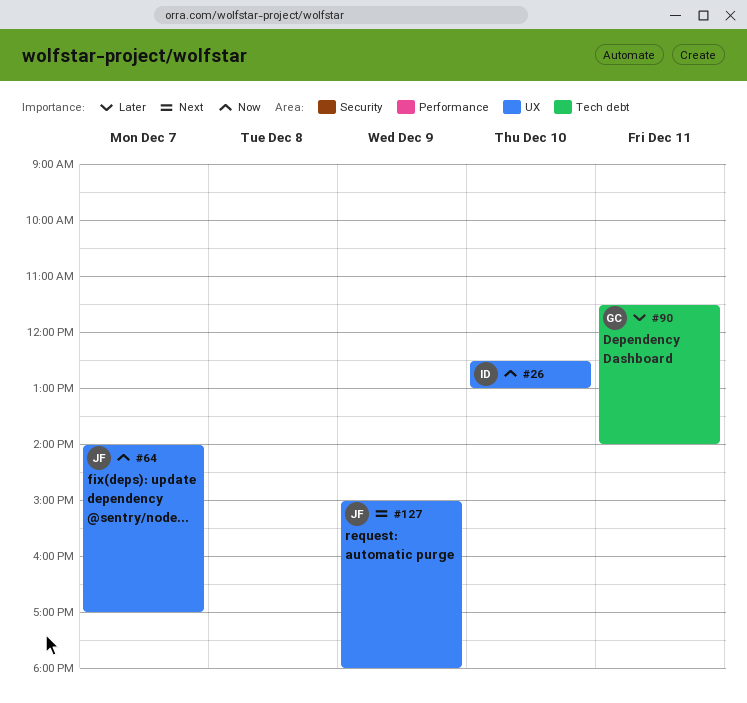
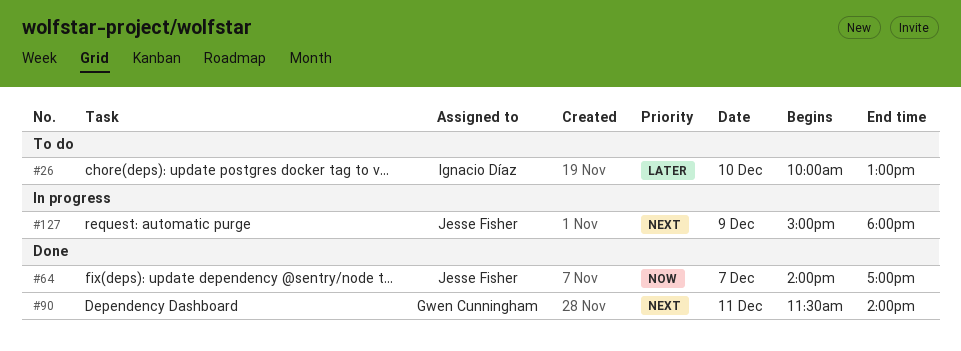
#26, priority: Now -> Later
#26, begins: 12:30 -> 10:00
#90, priority: Later -> Next

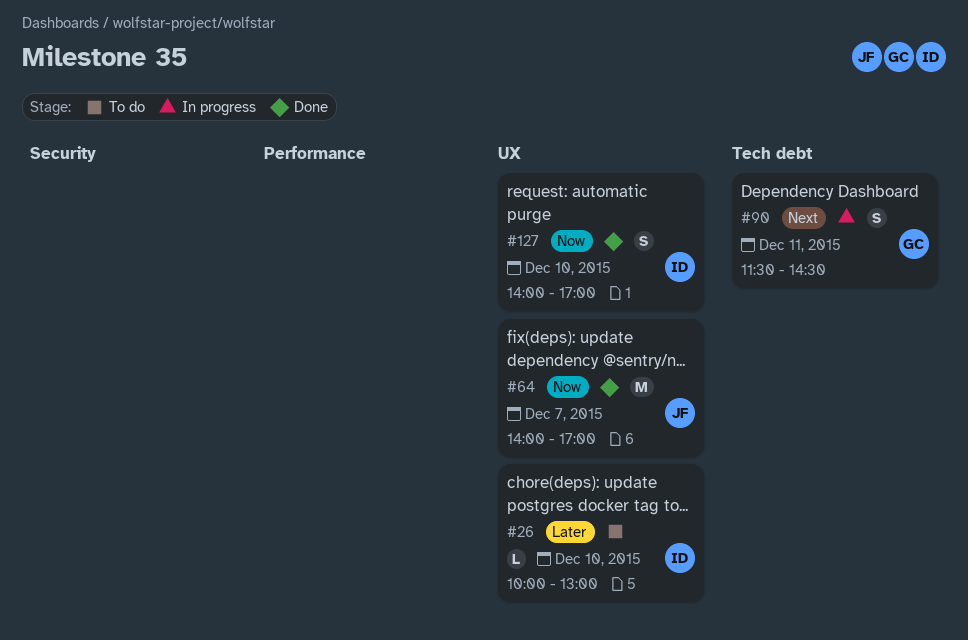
#90, status: Done -> In progress
#90, ends: 14:00 -> 14:30
#127, status: In progress -> Done
#127, owner: Jesse Fisher -> Ignacio Díaz
#127, priority: Next -> Now
#127, day: Dec 9 -> Dec 10
#127, begins: 15:00 -> 14:00
#127, ends: 18:00 -> 17:00

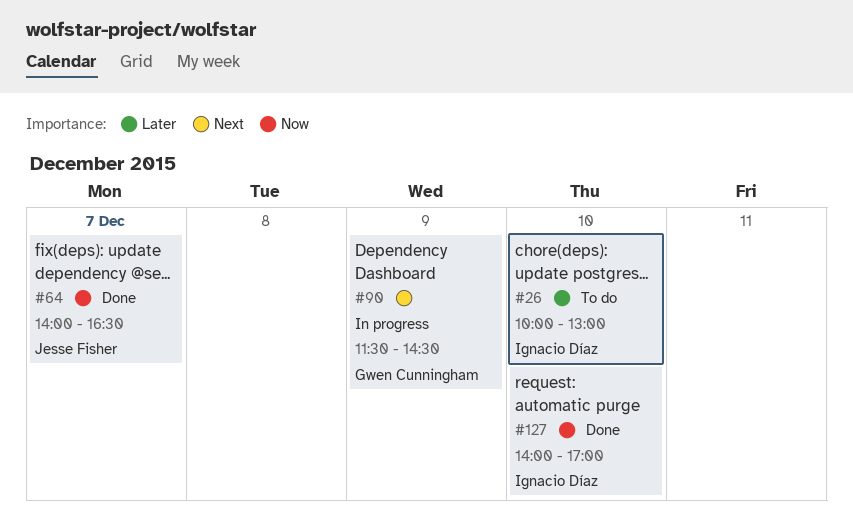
#64, ends: 17:00 -> 16:30
#90, day: Dec 11 -> Dec 9

